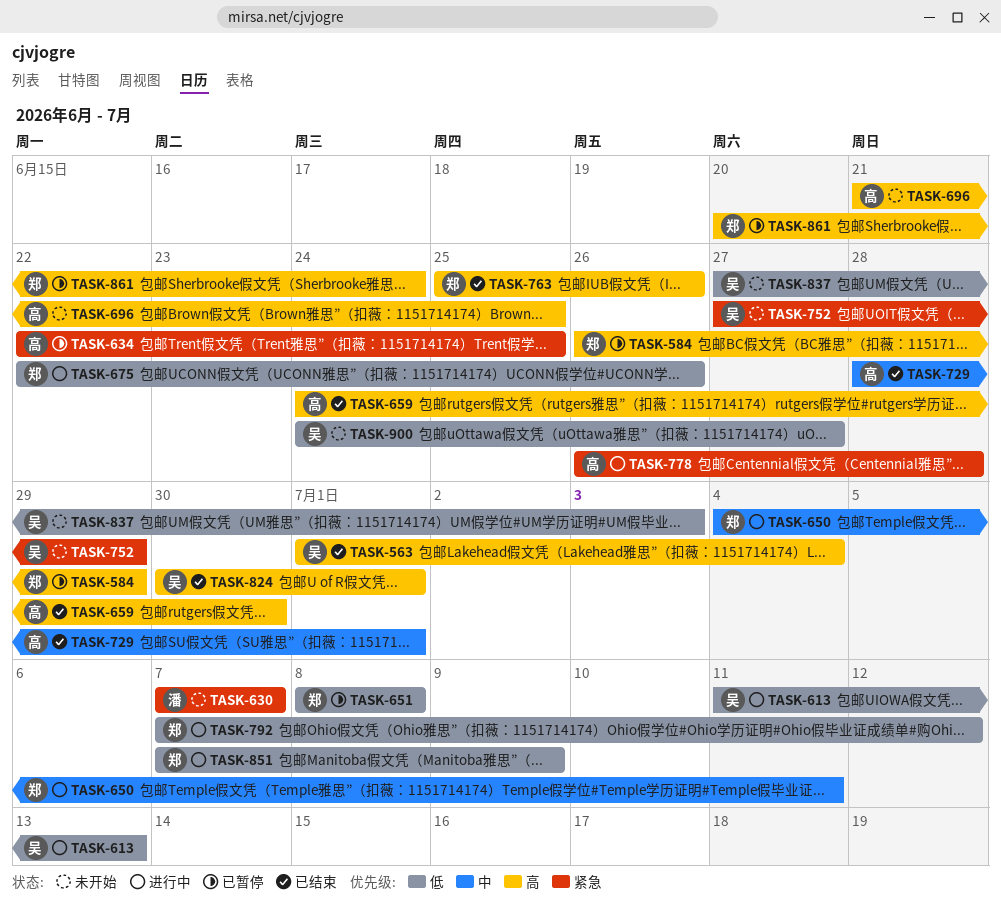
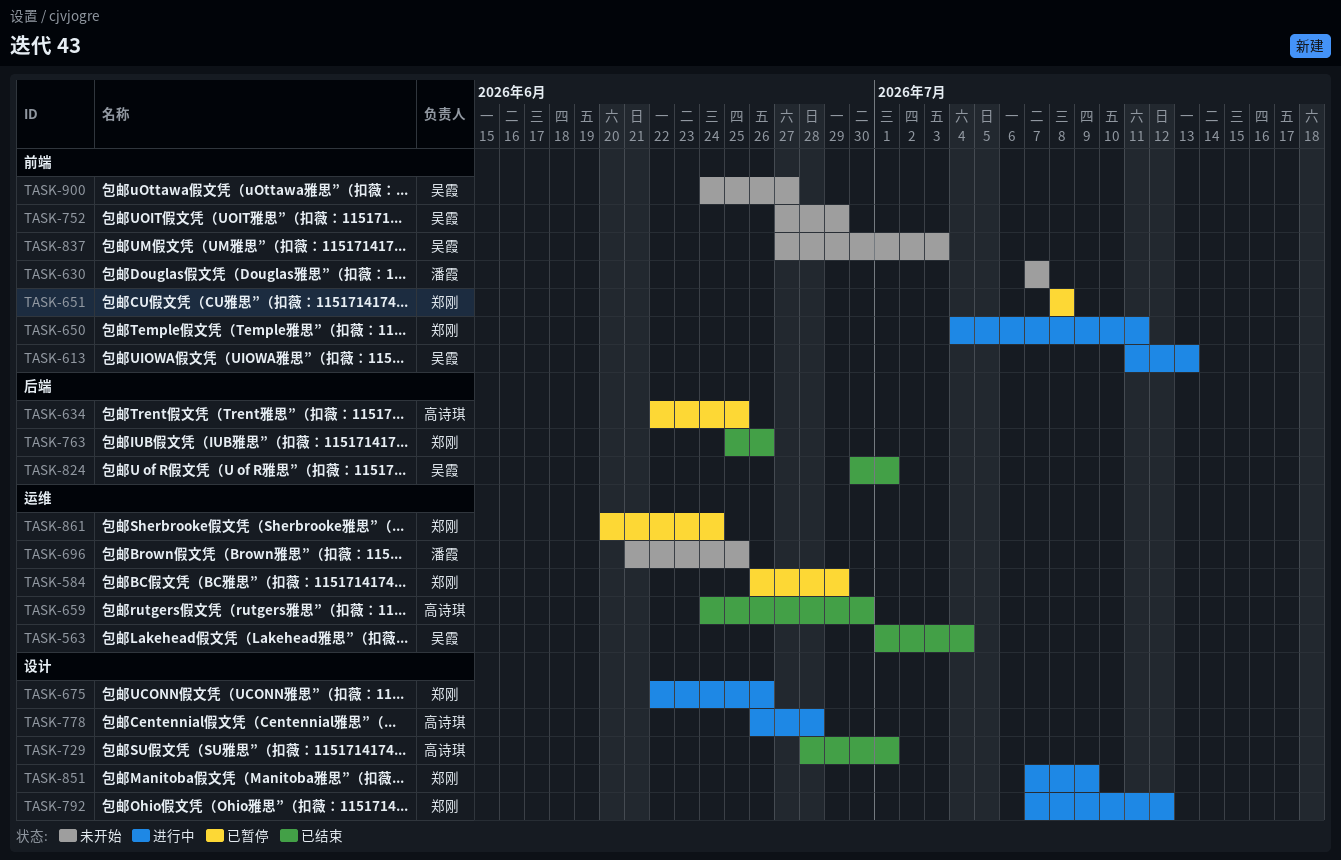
TASK-696, owner: 高诗琪 -> 潘霞

